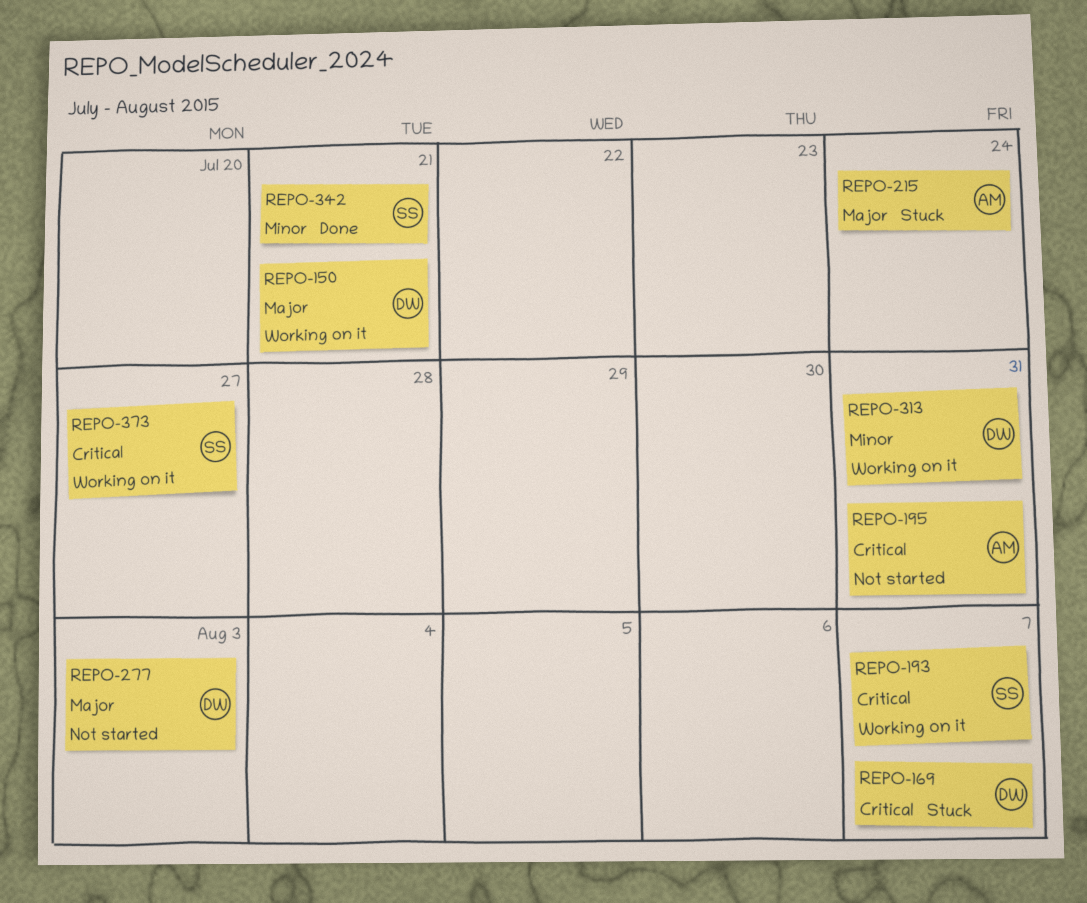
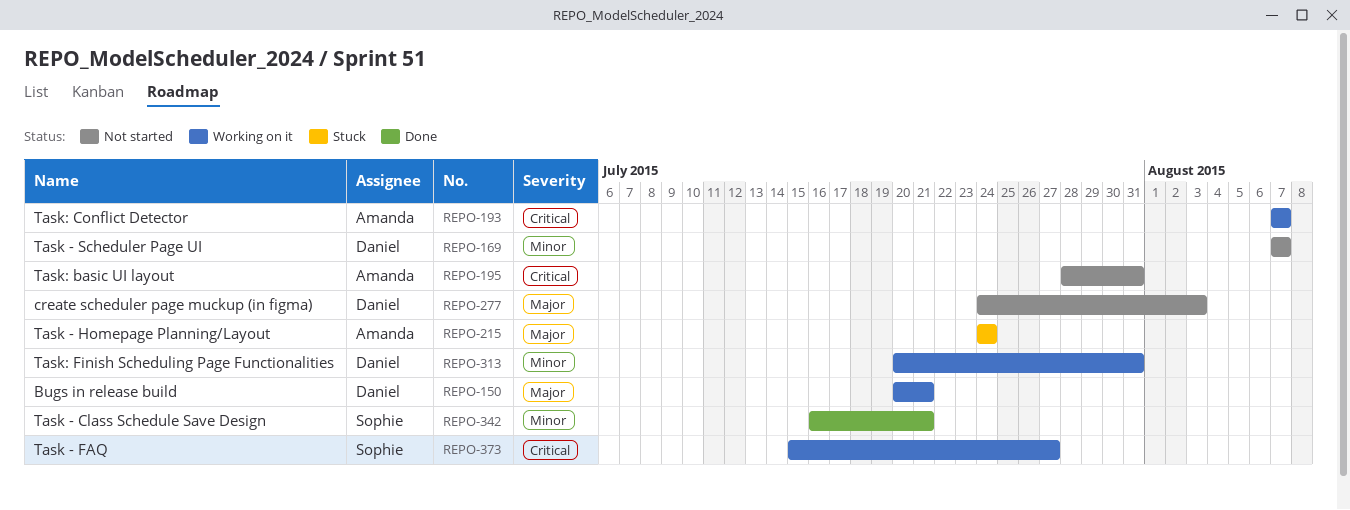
REPO-169, status: Stuck -> Not started
REPO-169, priority: Critical -> Minor
REPO-193, owner: Sophie -> Amanda

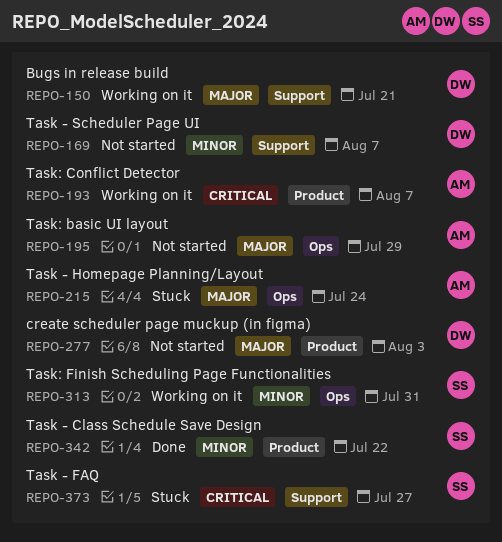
REPO-195, priority: Critical -> Major
REPO-195, due: Jul 31 -> Jul 29
REPO-313, owner: Daniel -> Sophie
REPO-342, due: Jul 21 -> Jul 22
REPO-373, status: Working on it -> Stuck

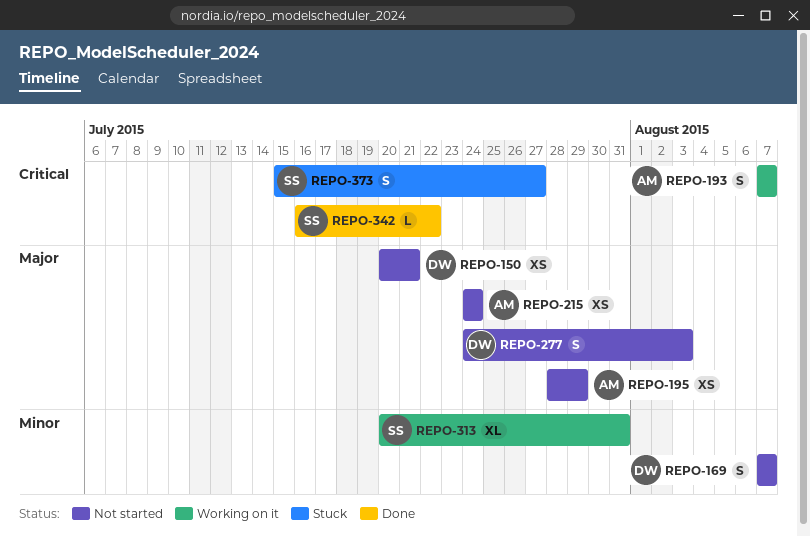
REPO-150, status: Working on it -> Not started
REPO-215, status: Stuck -> Not started
REPO-342, priority: Minor -> Critical

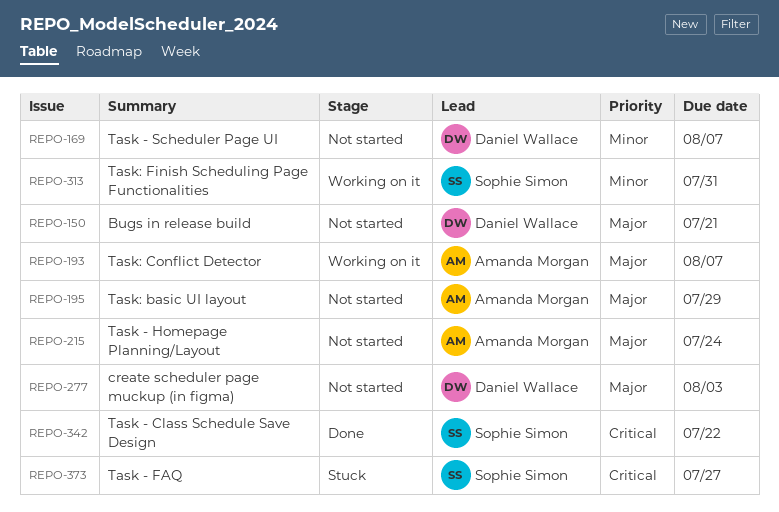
REPO-193, priority: Critical -> Major

